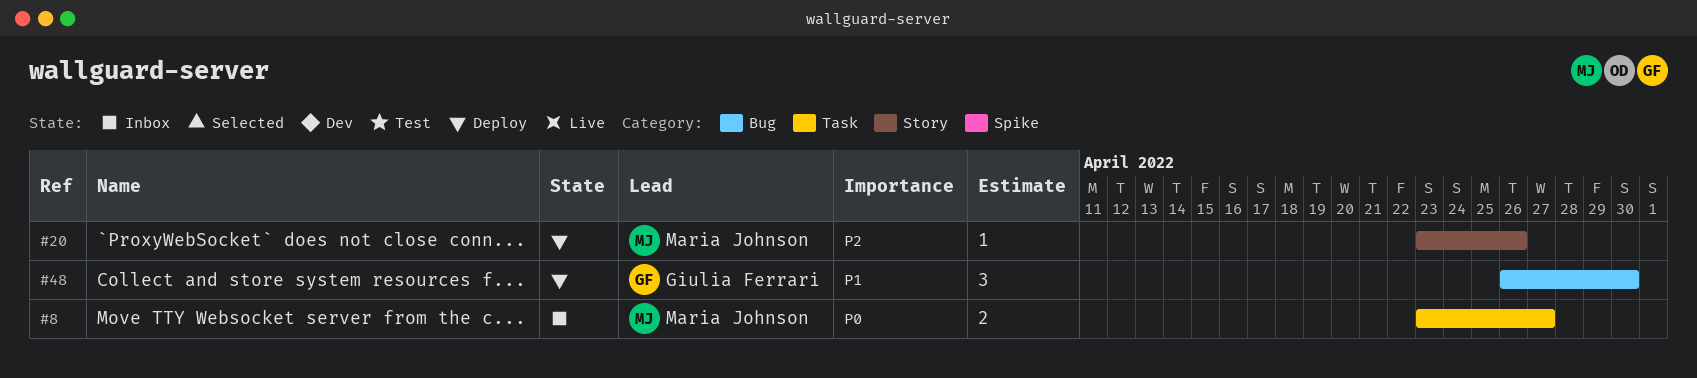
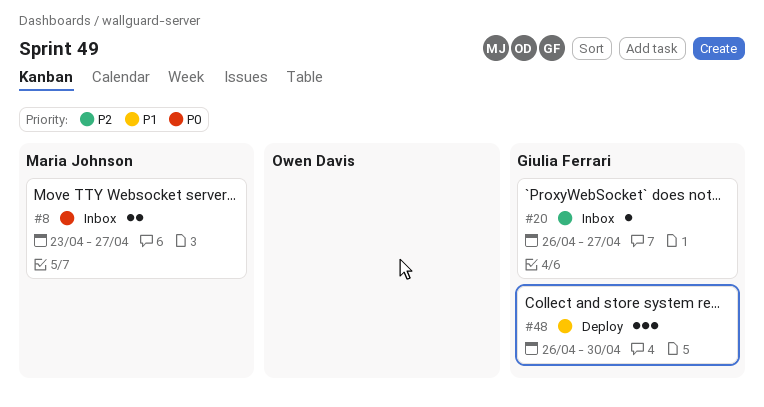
#20, status: Deploy -> Inbox
#20, owner: Maria Johnson -> Giulia Ferrari
#20, start: Apr 23 -> Apr 26
#20, due: Apr 26 -> Apr 27

